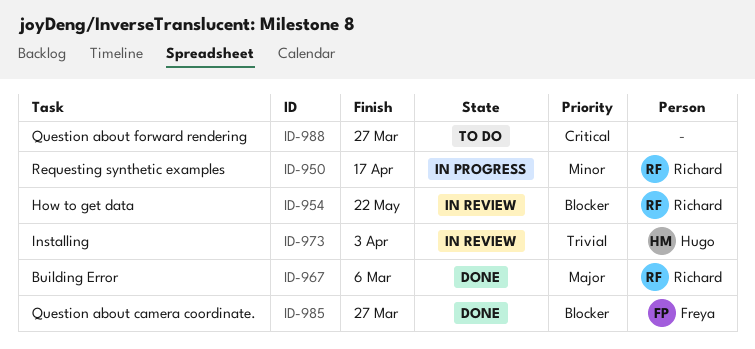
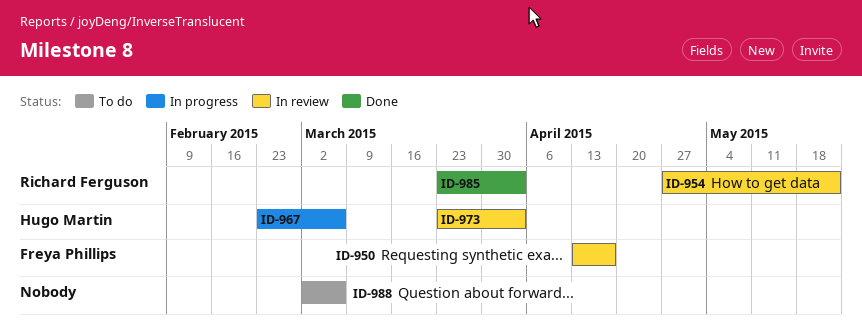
ID-950, status: In progress -> In review
ID-950, owner: Richard Ferguson -> Freya Phillips
ID-967, status: Done -> In progress
ID-967, owner: Richard Ferguson -> Hugo Martin
ID-985, owner: Freya Phillips -> Richard Ferguson
ID-985, due: Mar 27 -> Apr 3
ID-988, due: Mar 27 -> Mar 6

